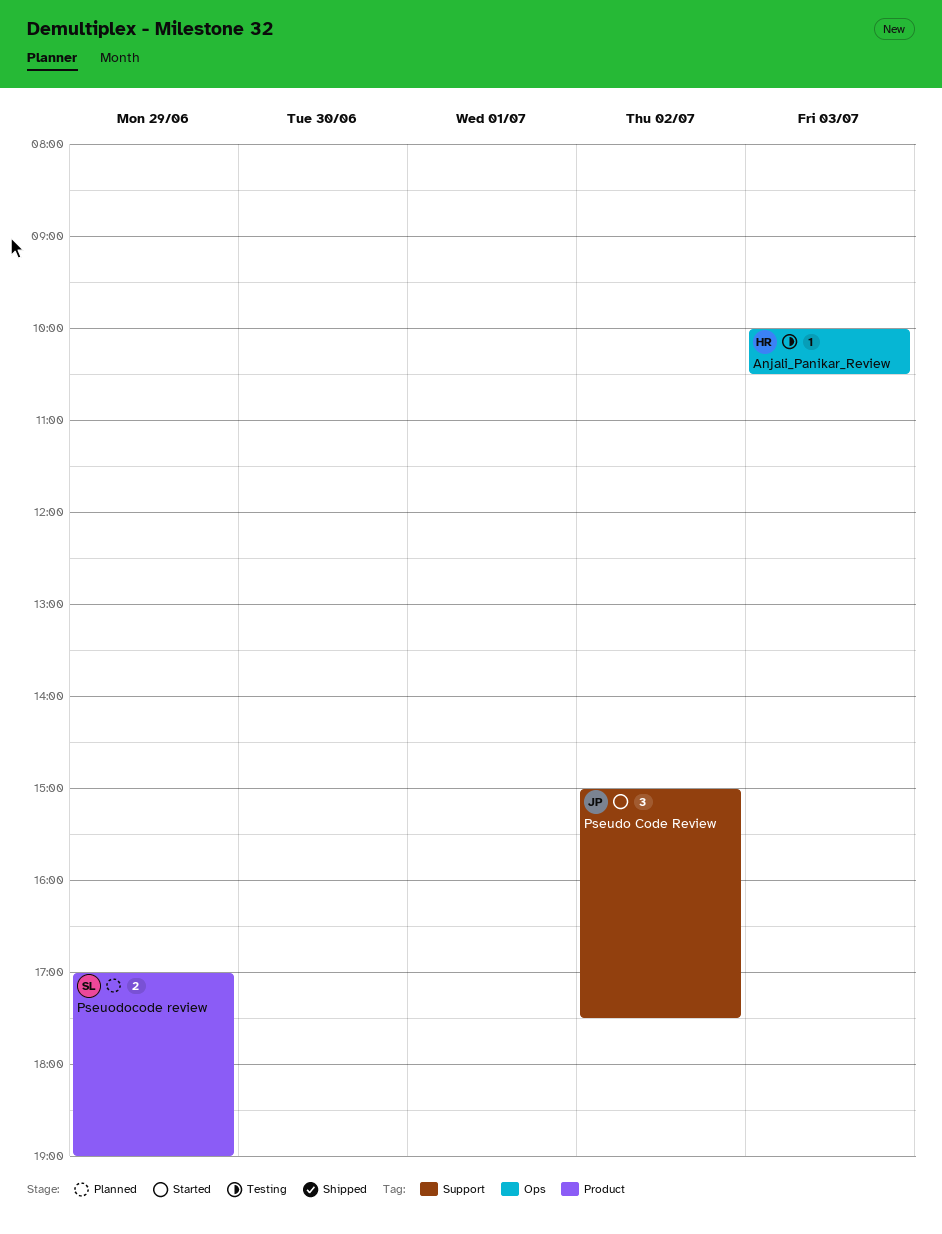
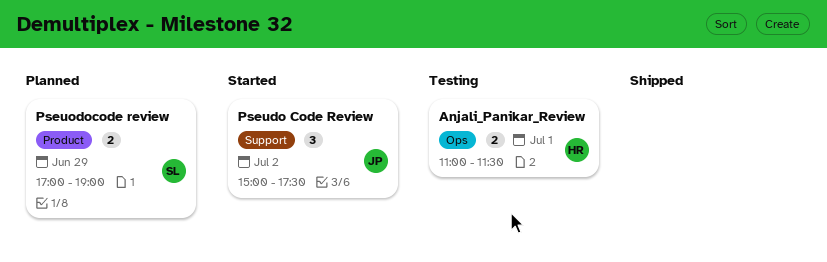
Anjali_Panikar_Review, estimate: 1 -> 2
Anjali_Panikar_Review, day: Jul 3 -> Jul 1
Anjali_Panikar_Review, begins: 10:00 -> 11:00
Anjali_Panikar_Review, ends: 10:30 -> 11:30

